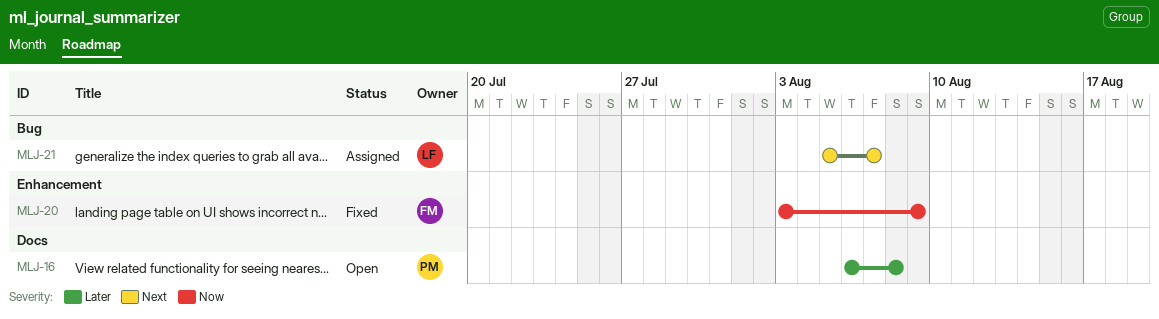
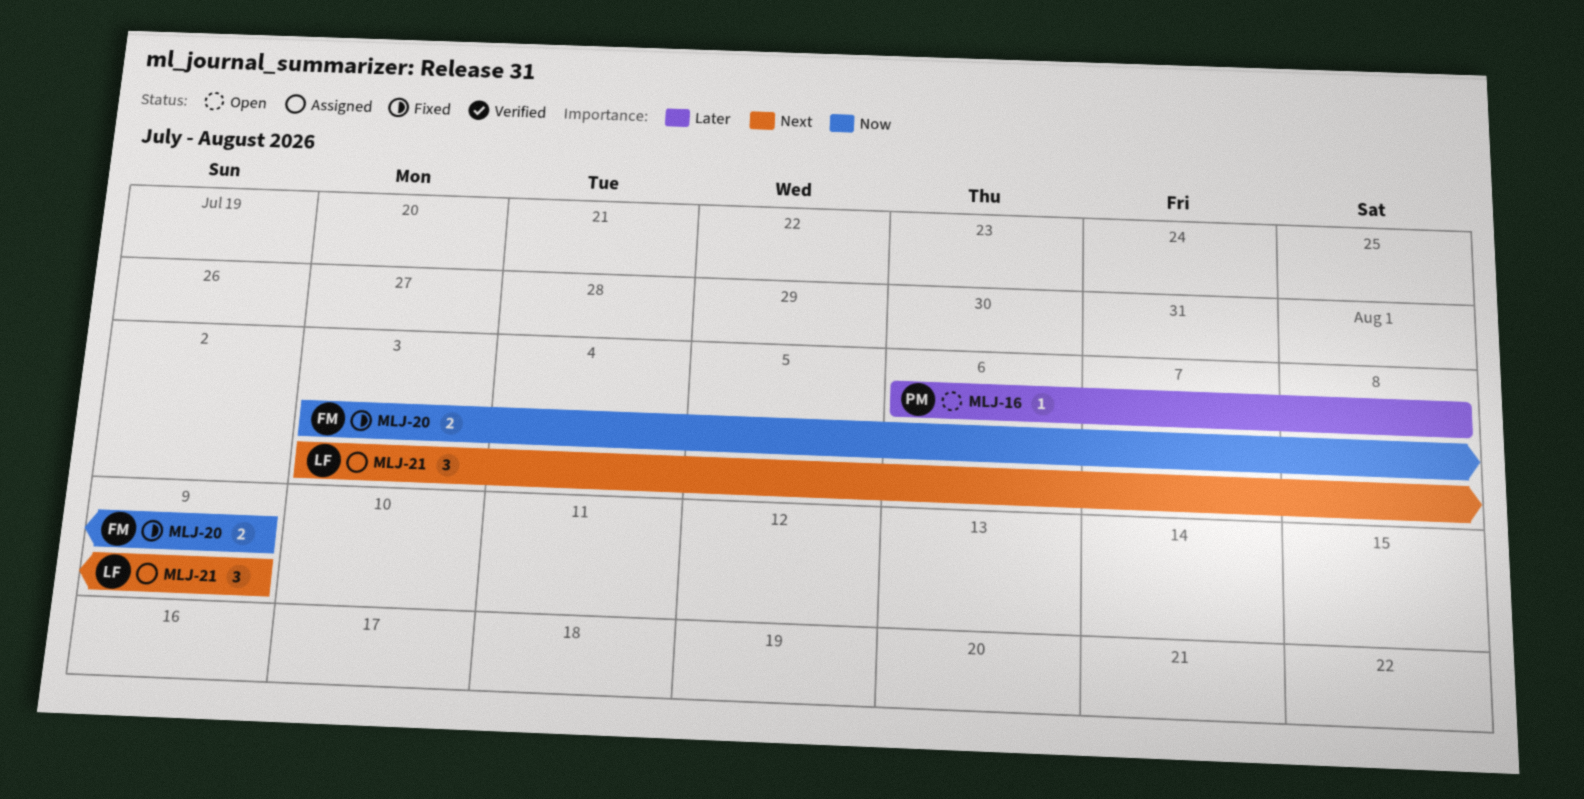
MLJ-21, start: Aug 5 -> Aug 3
MLJ-21, due: Aug 7 -> Aug 9

